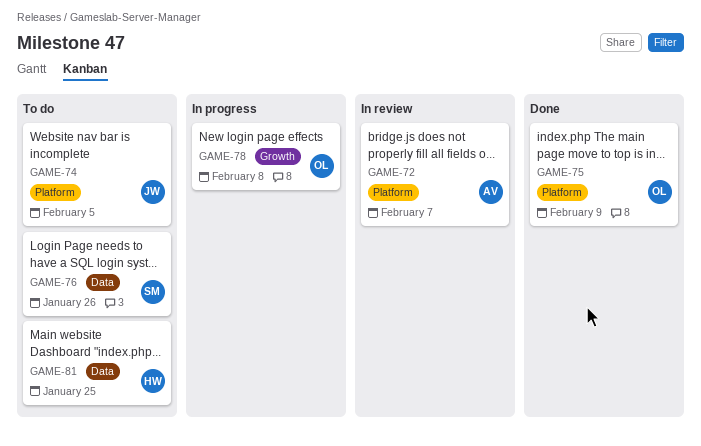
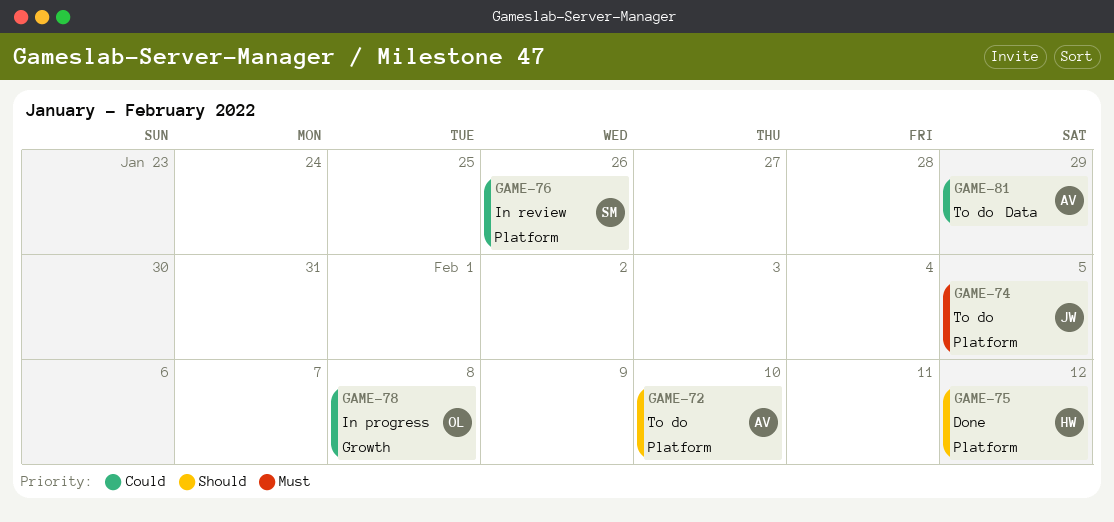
GAME-72, status: In review -> To do
GAME-72, due: Feb 7 -> Feb 10
GAME-75, owner: OL -> HW
GAME-75, due: Feb 9 -> Feb 12
GAME-76, status: To do -> In review
GAME-76, label: Data -> Platform
GAME-81, owner: HW -> AV
GAME-81, due: Jan 25 -> Jan 29

